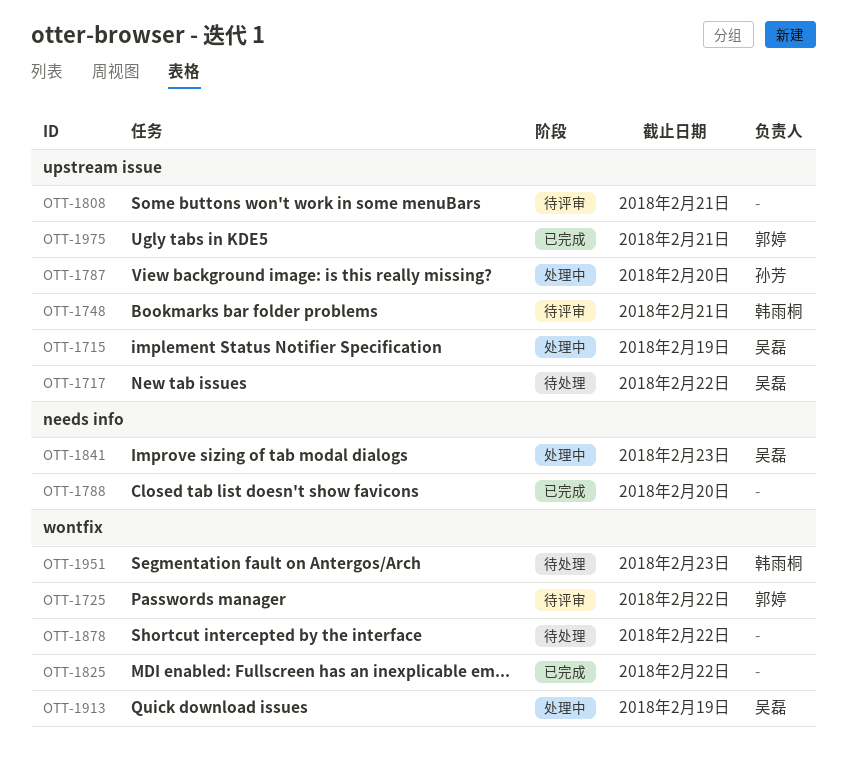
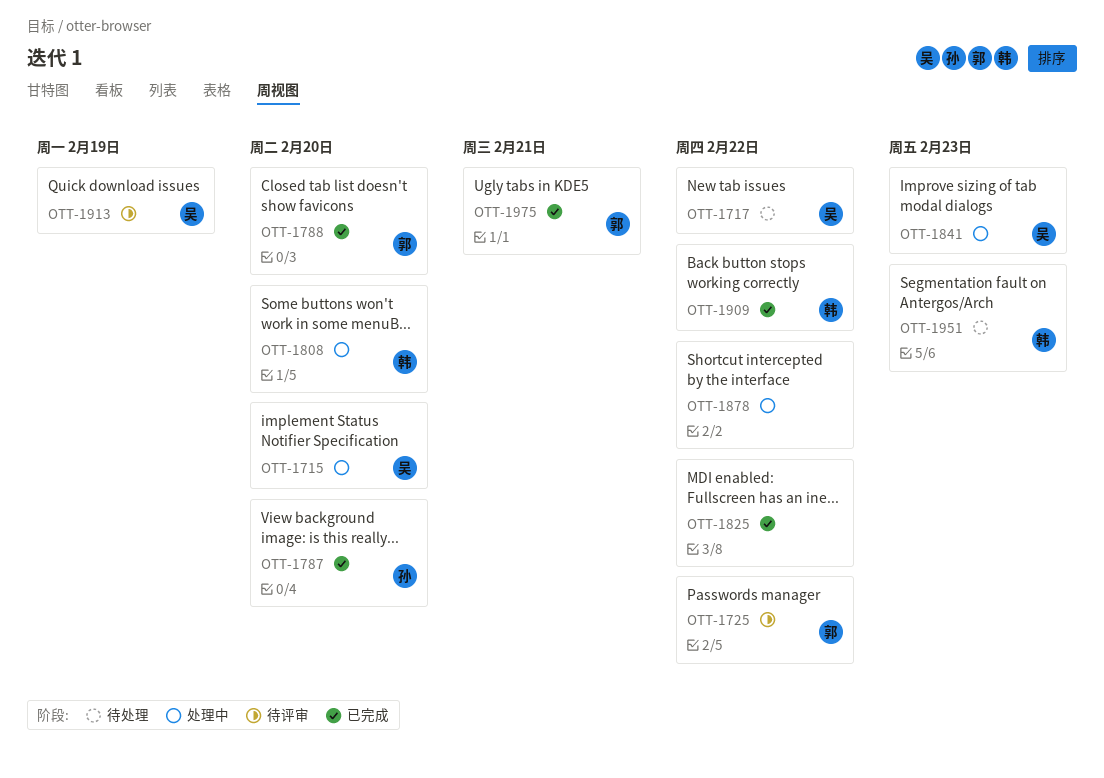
OTT-1715, due: Feb 19 -> Feb 20
OTT-1748: present -> none
OTT-1787, status: 处理中 -> 已完成
OTT-1788, owner: none -> 郭婷
OTT-1808, status: 待评审 -> 处理中
OTT-1808, owner: none -> 韩雨桐
OTT-1808, due: Feb 21 -> Feb 20
OTT-1878, status: 待处理 -> 处理中
OTT-1909: none -> present
OTT-1913, status: 处理中 -> 待评审

